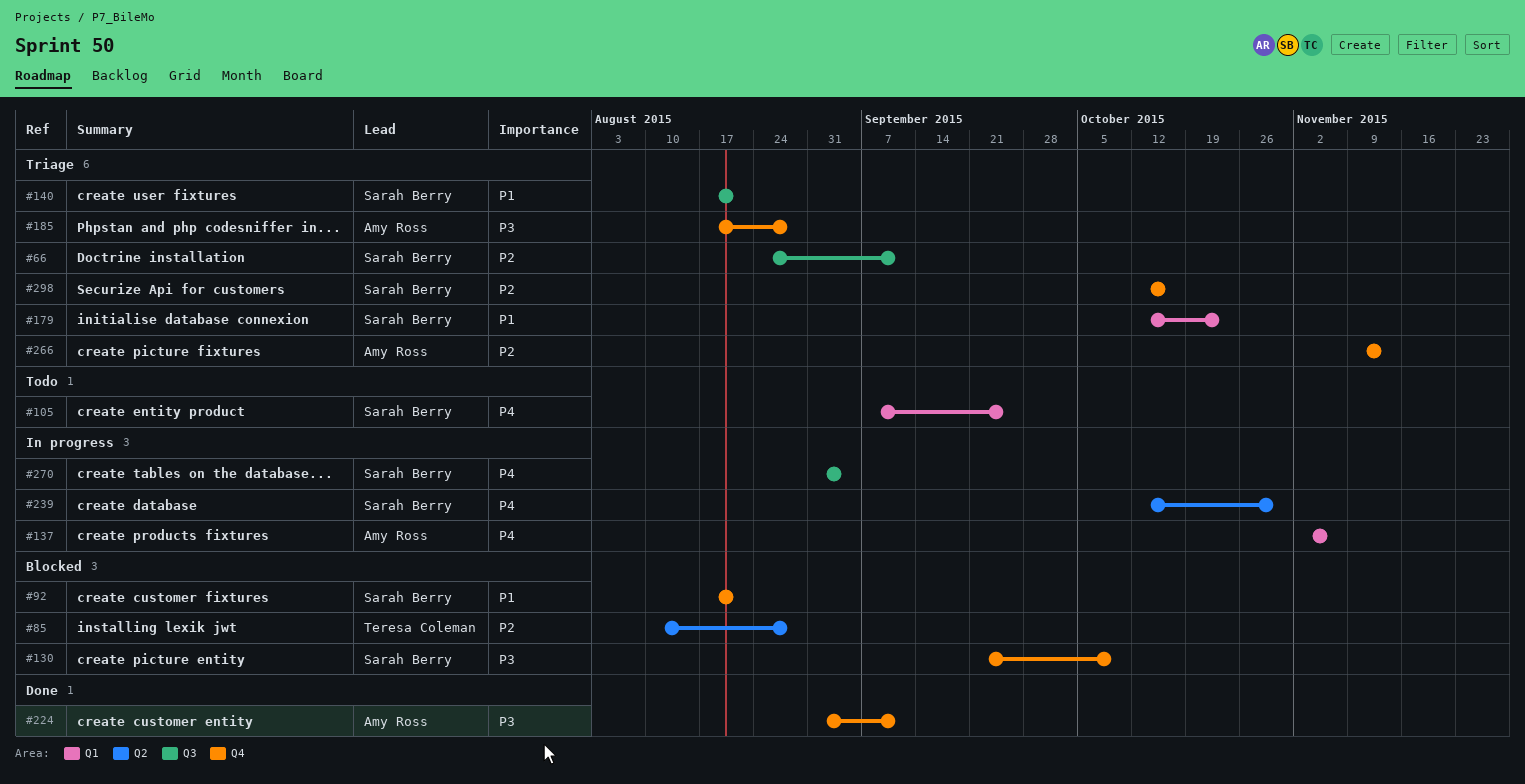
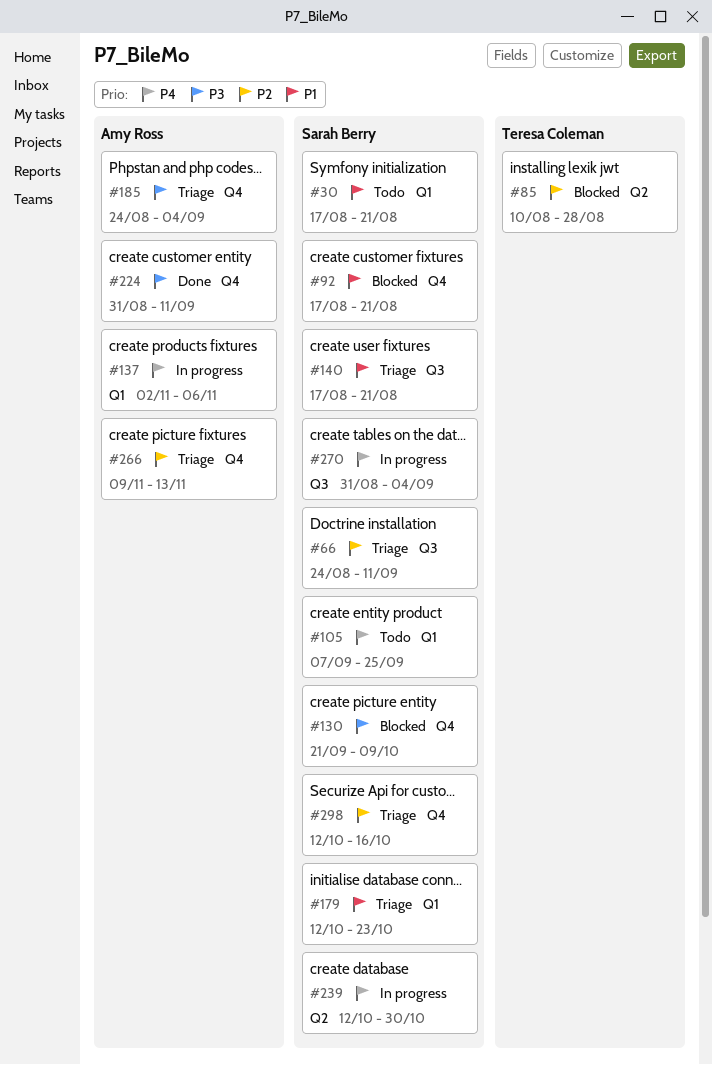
#30: none -> present
#185, start: Aug 17 -> Aug 24
#185, due: Aug 28 -> Sep 4

